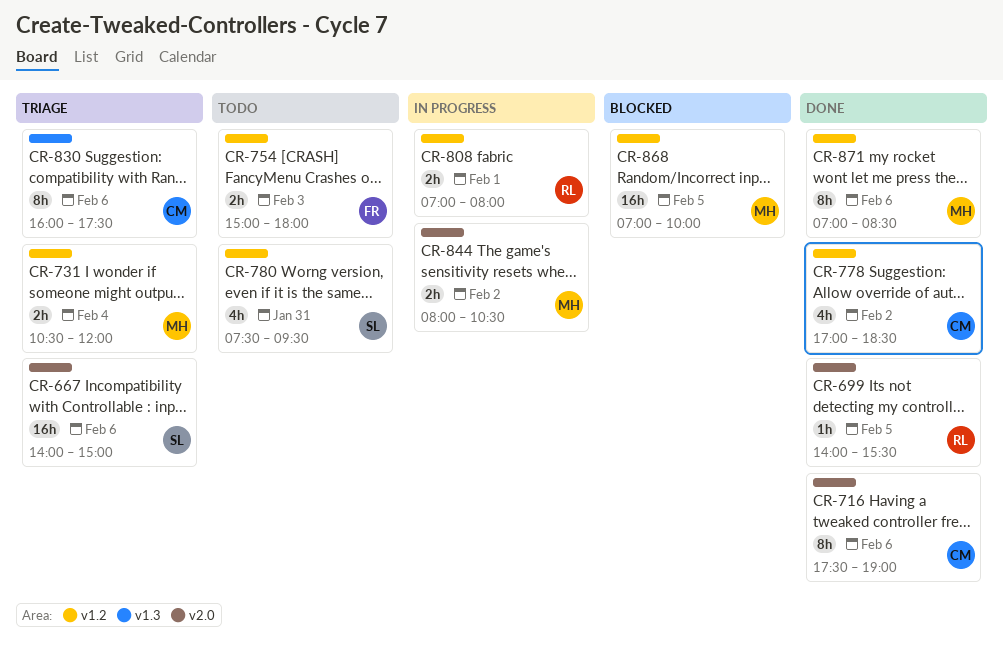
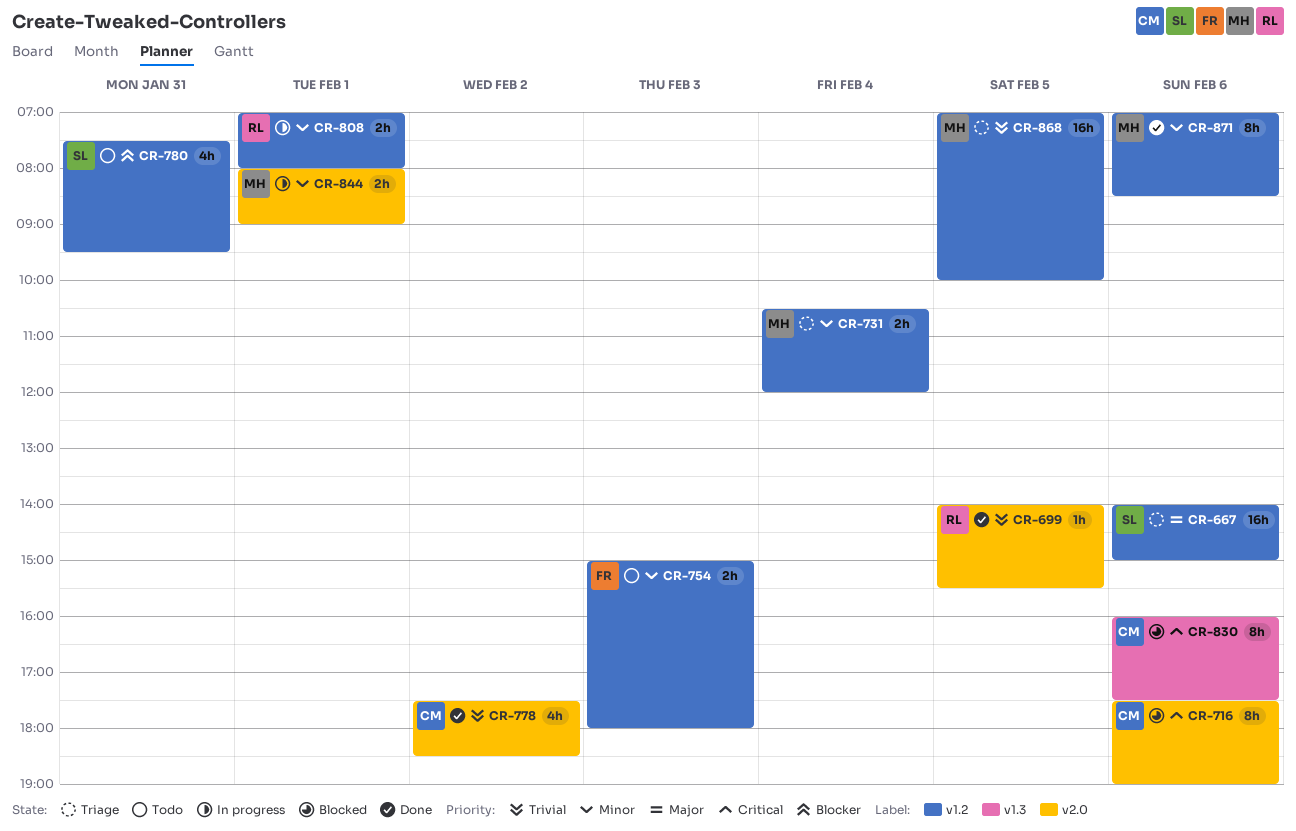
CR-667, label: v2.0 -> v1.2
CR-716, status: Done -> Blocked
CR-778, label: v1.2 -> v2.0
CR-778, begins: 17:00 -> 17:30
CR-830, status: Triage -> Blocked
CR-844, day: Feb 2 -> Feb 1
CR-844, ends: 10:30 -> 09:00
CR-868, status: Blocked -> Triage

